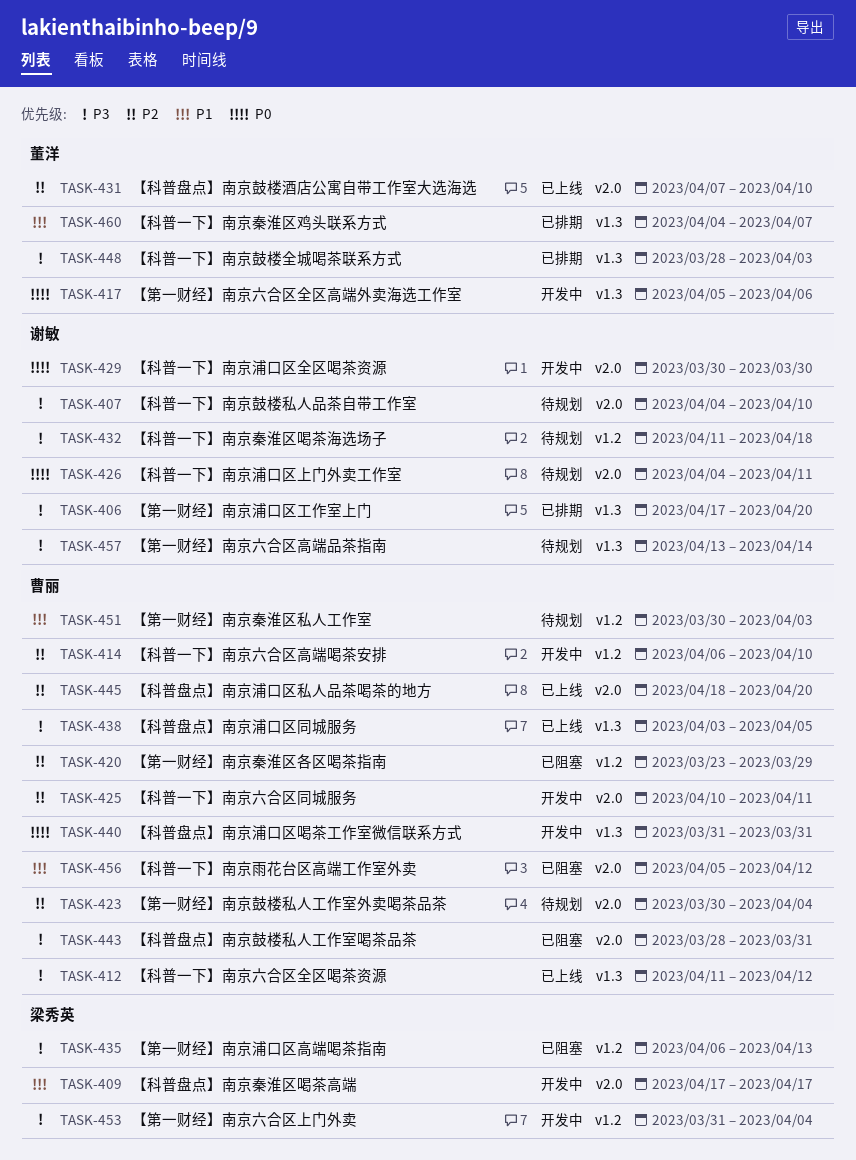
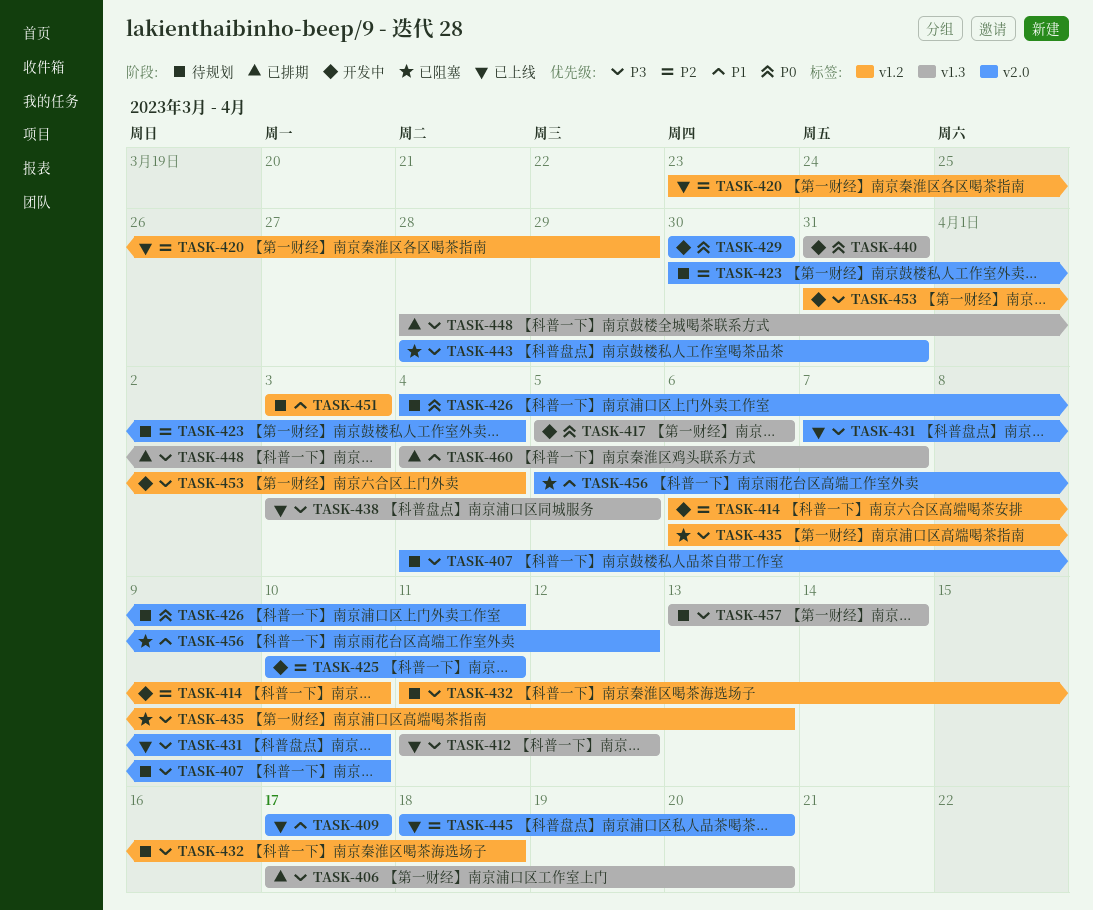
TASK-409, status: 开发中 -> 已上线
TASK-420, status: 已阻塞 -> 已上线
TASK-431, priority: P2 -> P3
TASK-451, start: Mar 30 -> Apr 3

